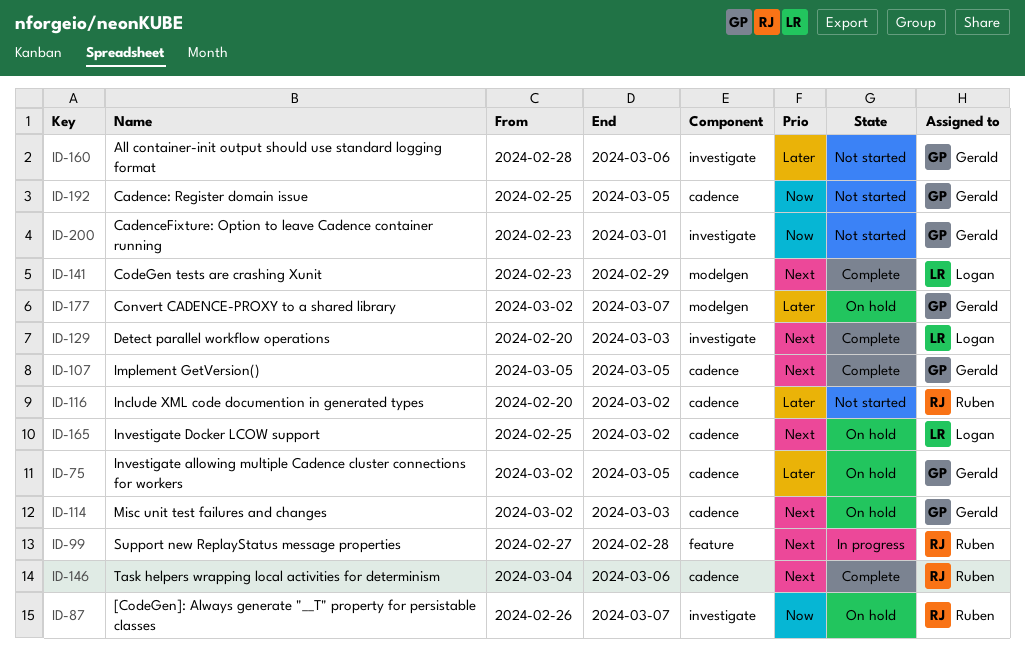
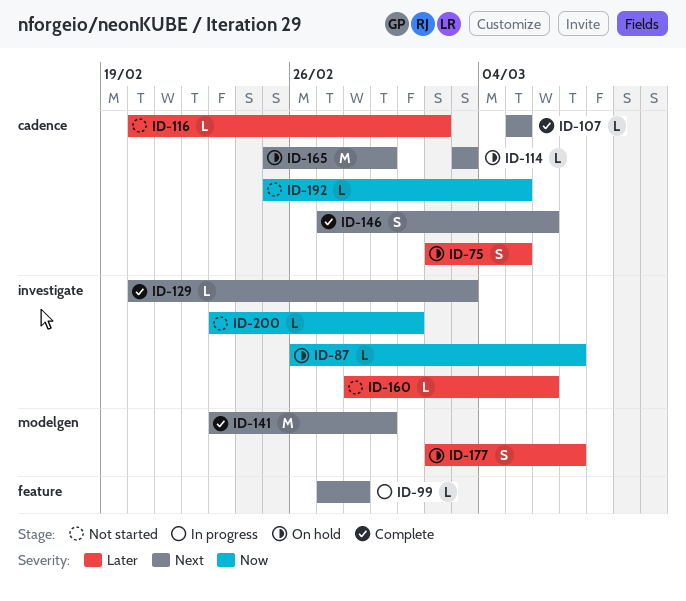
ID-114, start: Mar 2 -> Mar 3
ID-146, start: Mar 4 -> Feb 27
ID-165, due: Mar 2 -> Feb 29

